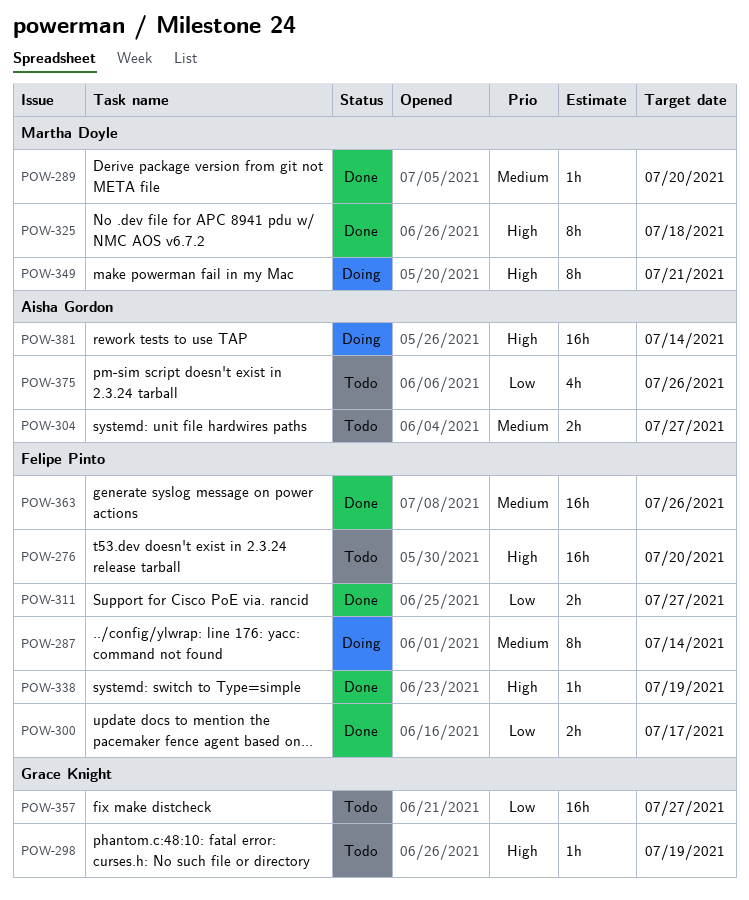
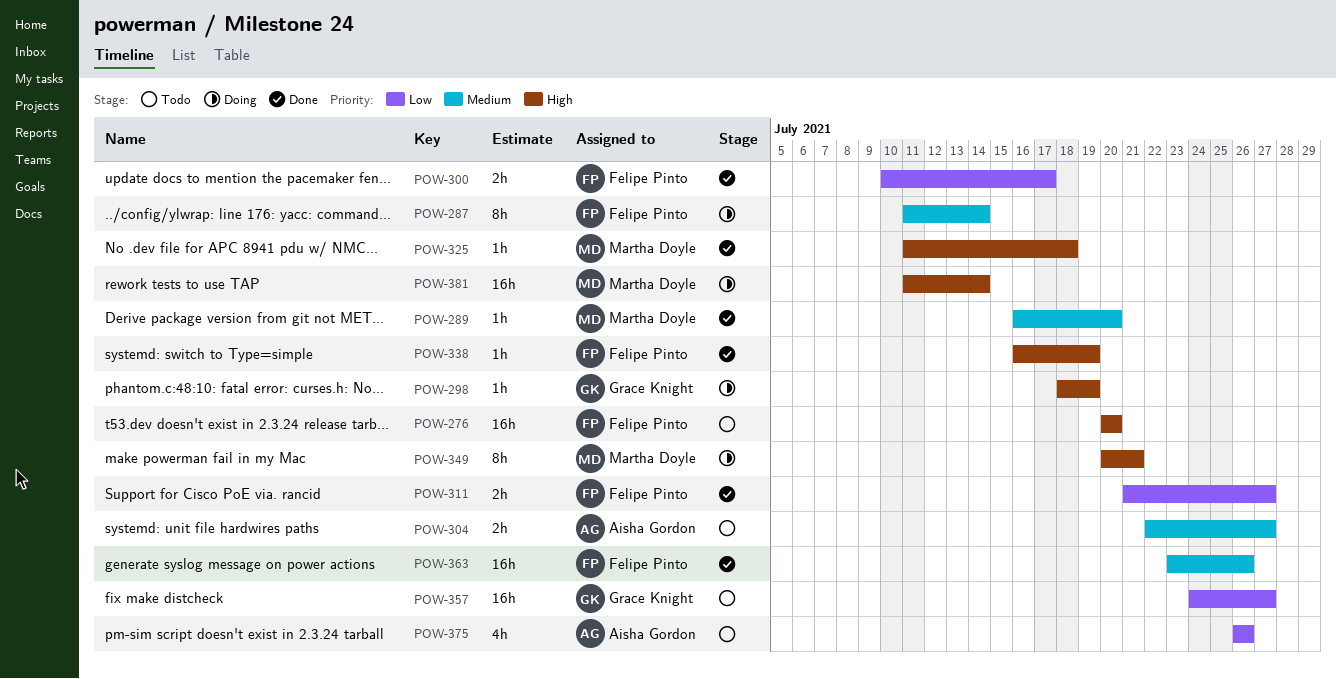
POW-298, status: Todo -> Doing
POW-325, estimate: 8h -> 1h
POW-381, owner: Aisha Gordon -> Martha Doyle

